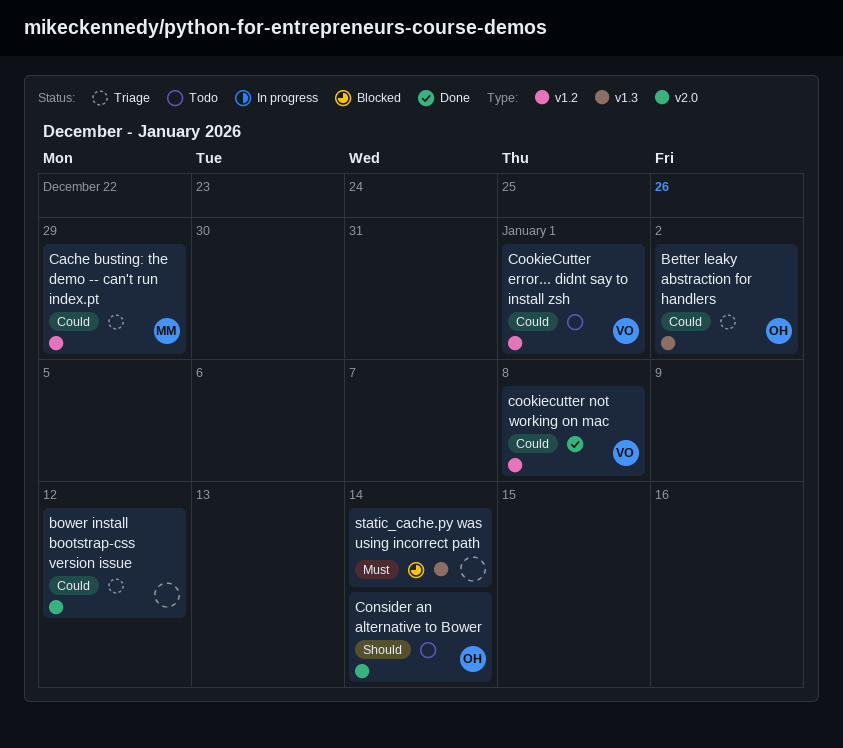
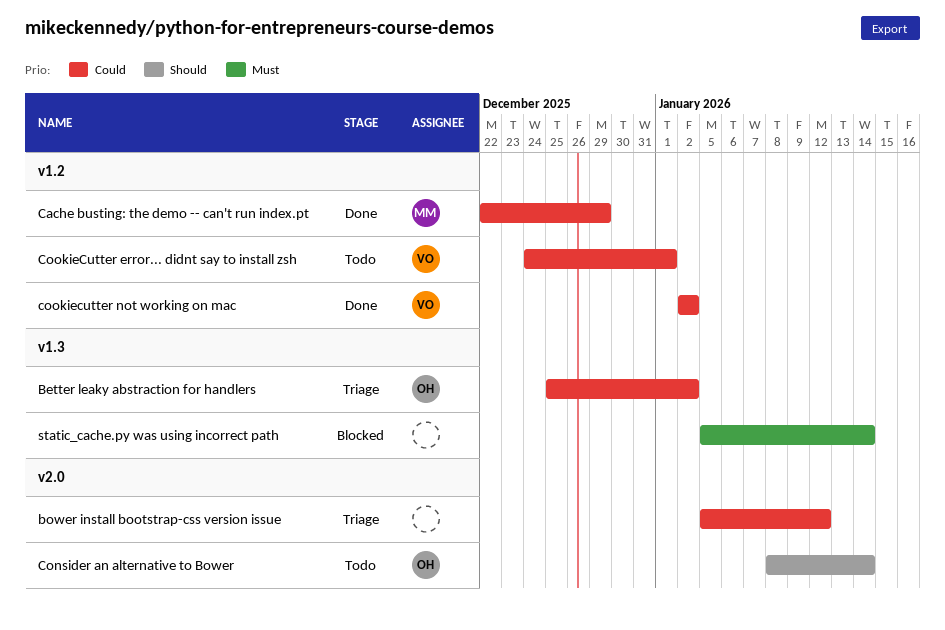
Cache busting: the demo -- can't run index.pt, status: Triage -> Done
cookiecutter not working on mac, due: Jan 8 -> Jan 2

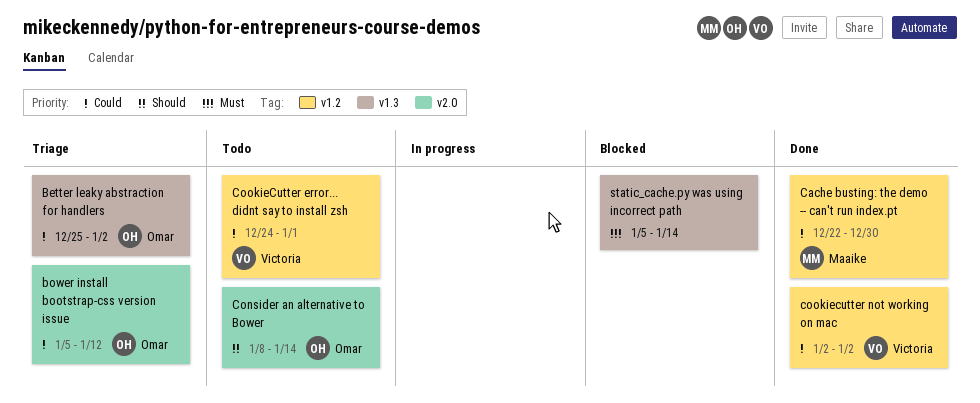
bower install bootstrap-css version issue, owner: none -> Omar
Cache busting: the demo -- can't run index.pt, due: Dec 29 -> Dec 30

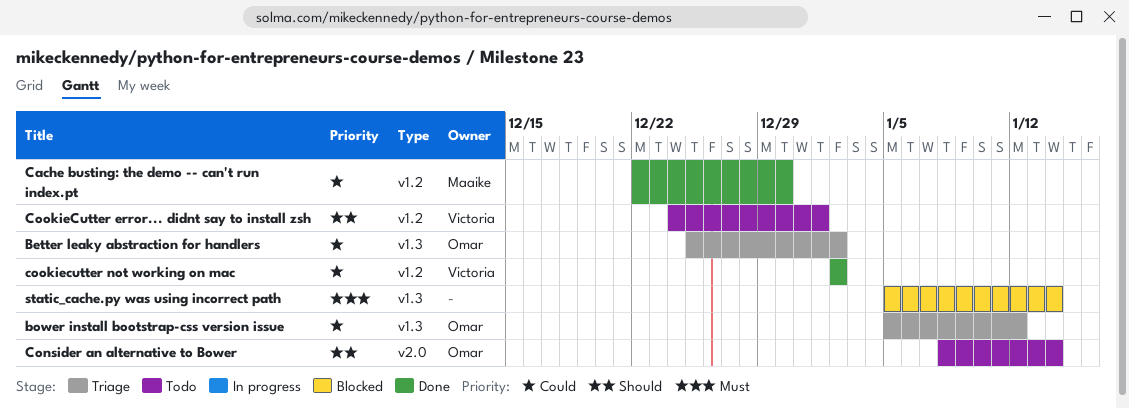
bower install bootstrap-css version issue, label: v2.0 -> v1.3
CookieCutter error... didnt say to install zsh, priority: Could -> Should

